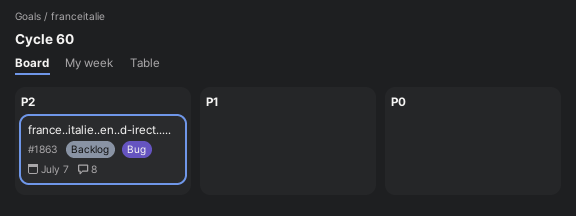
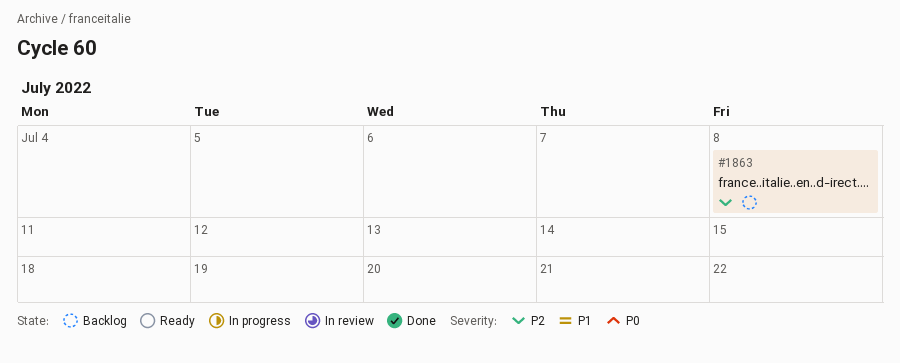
#1863, due: Jul 7 -> Jul 8

